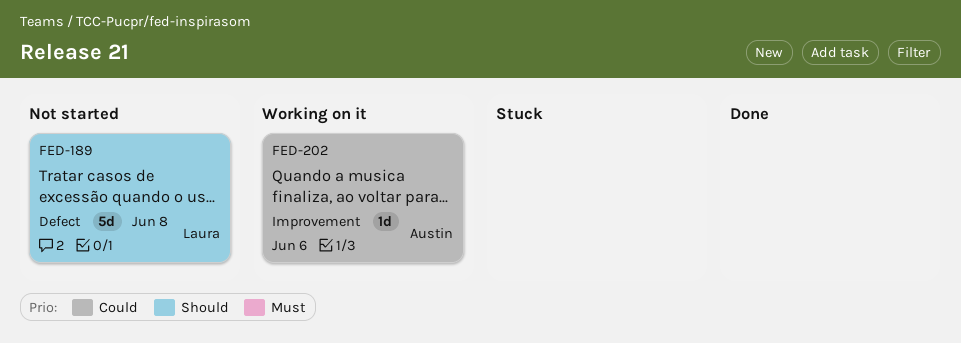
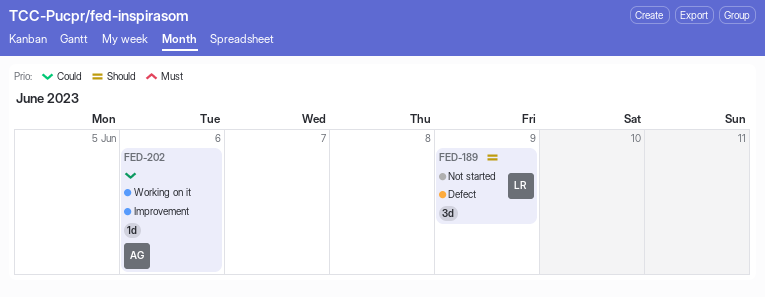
FED-189, estimate: 5d -> 3d
FED-189, due: Jun 8 -> Jun 9

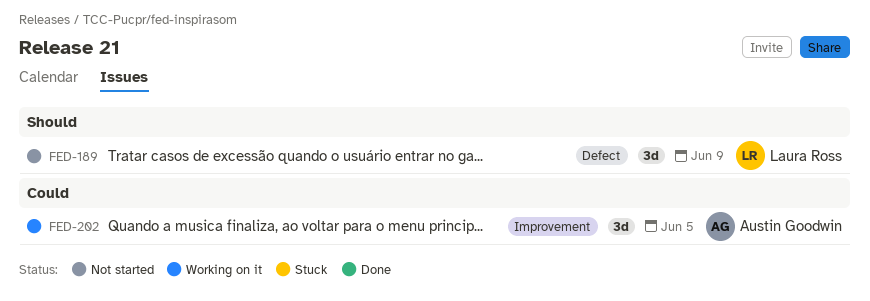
FED-202, estimate: 1d -> 3d
FED-202, due: Jun 6 -> Jun 5

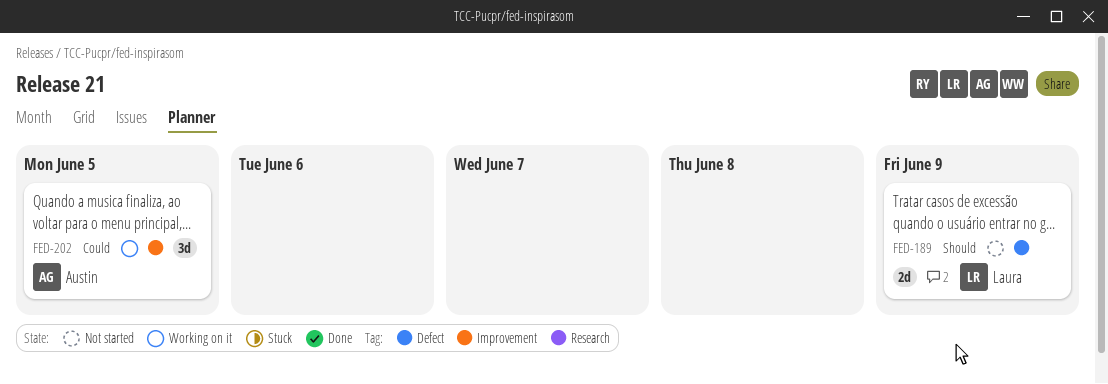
FED-189, estimate: 3d -> 2d

